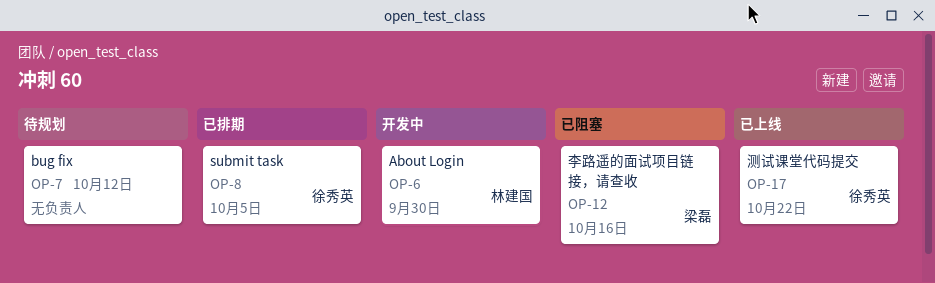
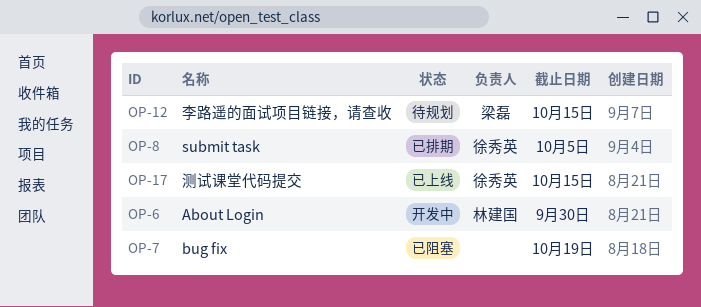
OP-7, status: 待规划 -> 已阻塞
OP-7, due: Oct 12 -> Oct 19
OP-12, status: 已阻塞 -> 待规划
OP-12, due: Oct 16 -> Oct 15
OP-17, due: Oct 22 -> Oct 15

